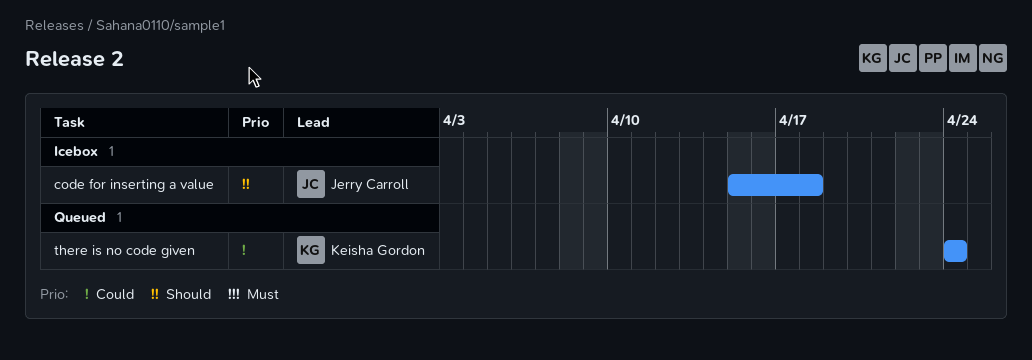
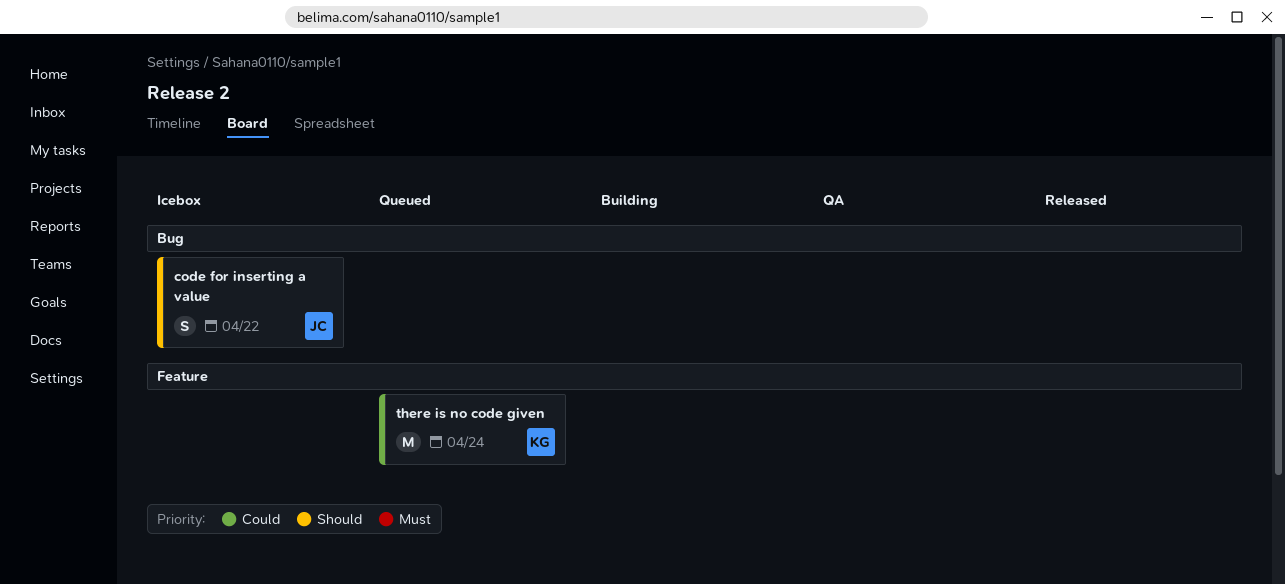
code for inserting a value, due: Apr 18 -> Apr 22

